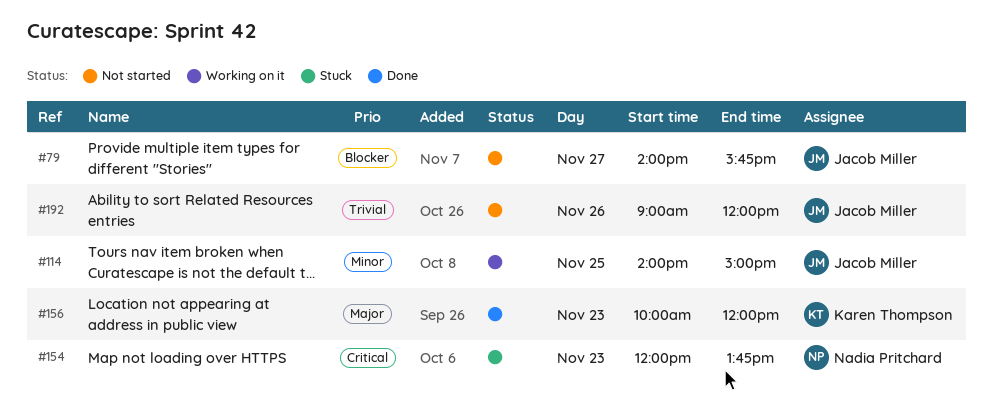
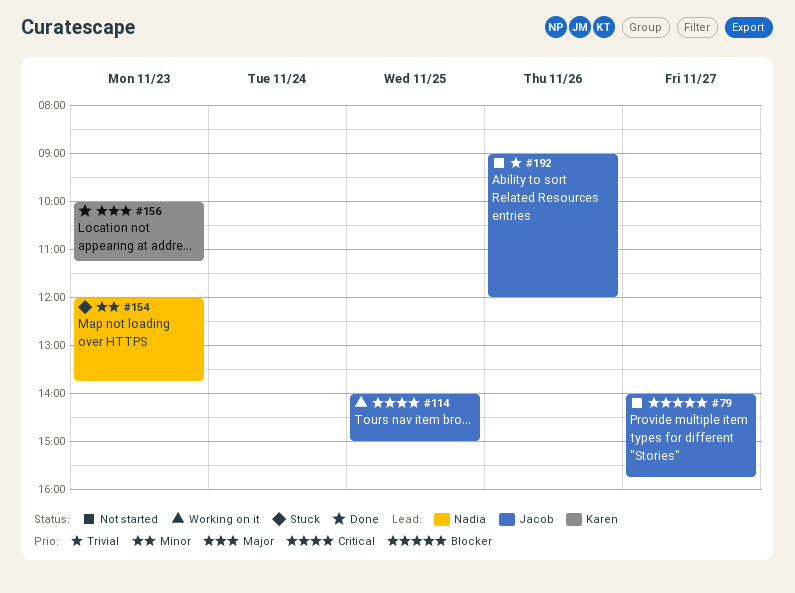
#114, priority: Minor -> Critical
#154, priority: Critical -> Minor
#156, ends: 12:00 -> 11:15

